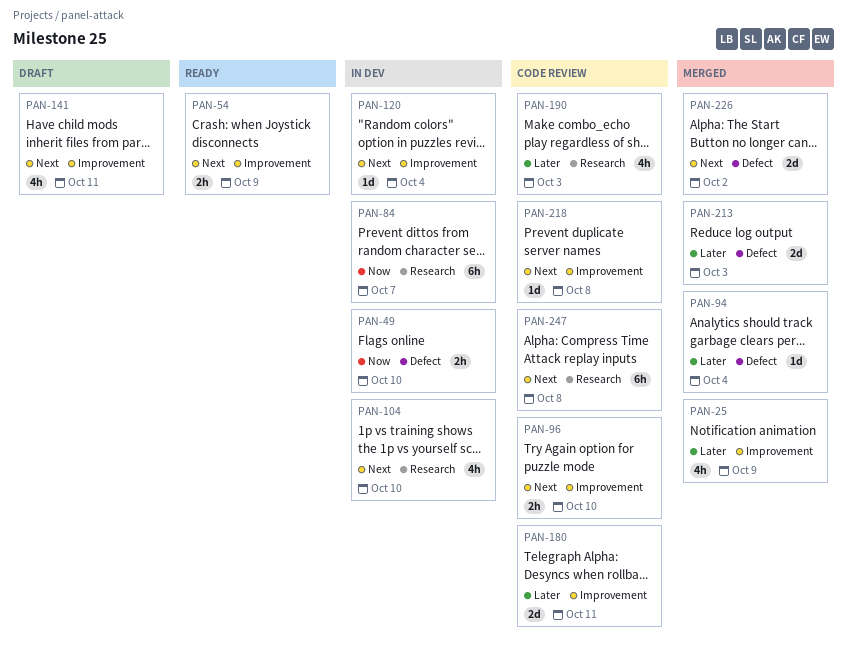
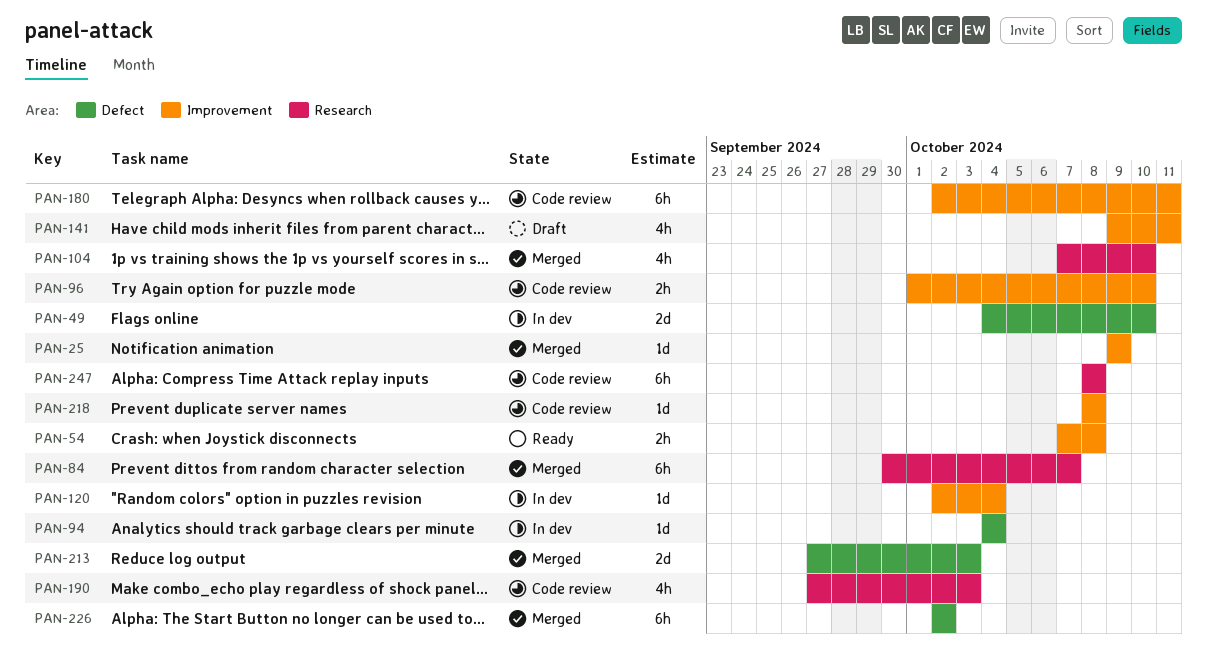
PAN-25, estimate: 4h -> 1d
PAN-49, estimate: 2h -> 2d
PAN-54, due: Oct 9 -> Oct 8
PAN-84, status: In dev -> Merged
PAN-94, status: Merged -> In dev
PAN-104, status: In dev -> Merged
PAN-180, estimate: 2d -> 6h
PAN-226, estimate: 2d -> 6h

